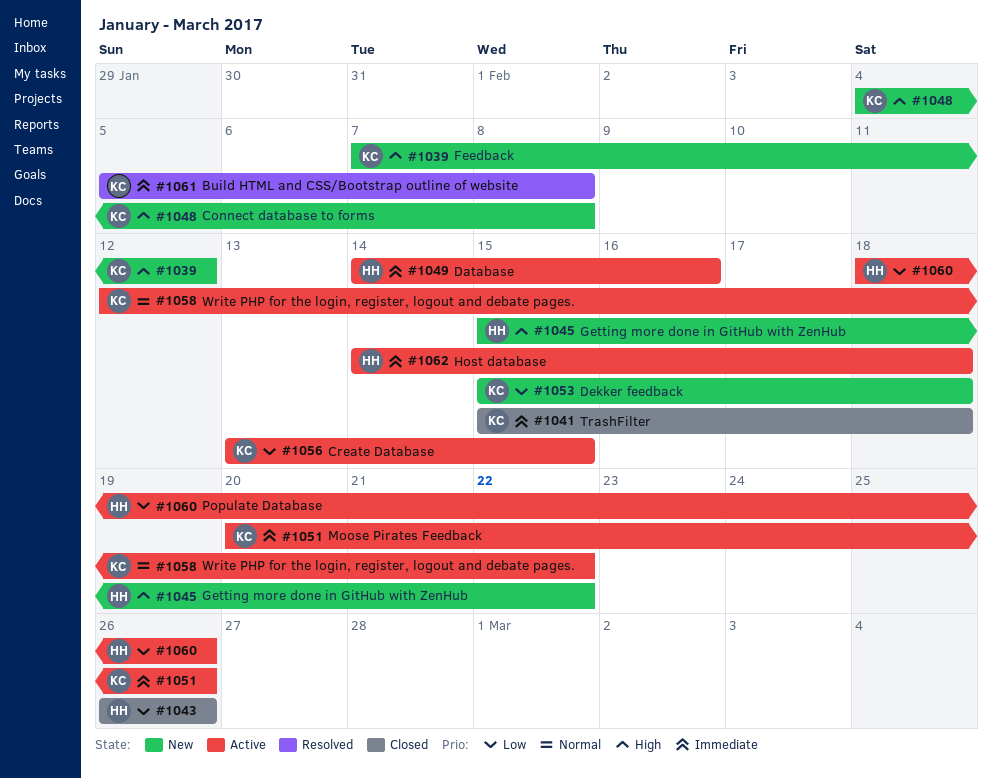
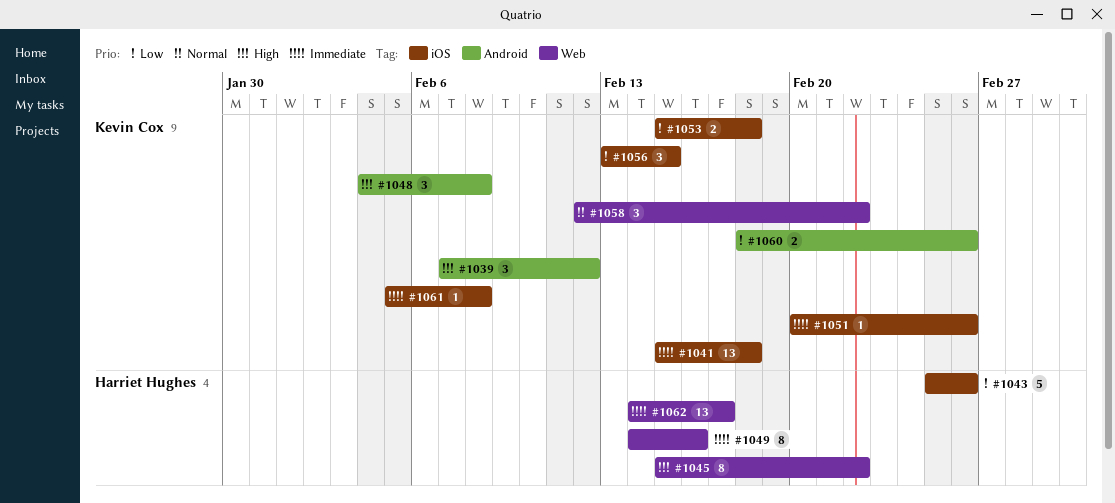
#1043, start: Feb 26 -> Feb 25
#1060, owner: Harriet Hughes -> Kevin Cox
#1062, due: Feb 18 -> Feb 17

